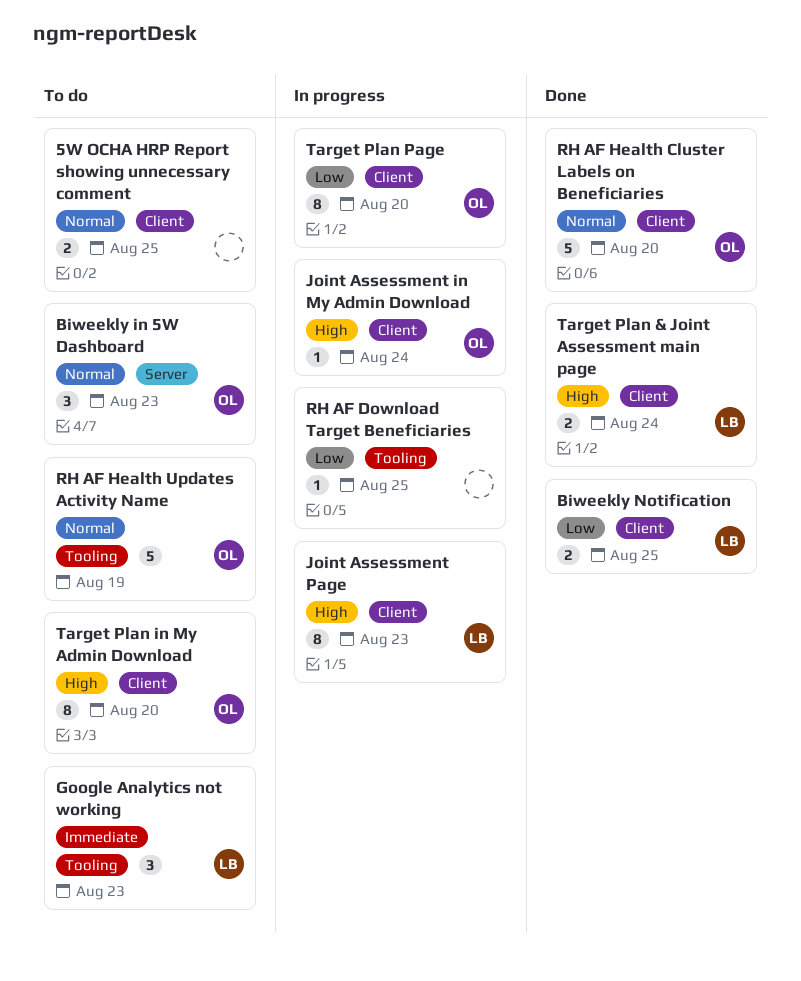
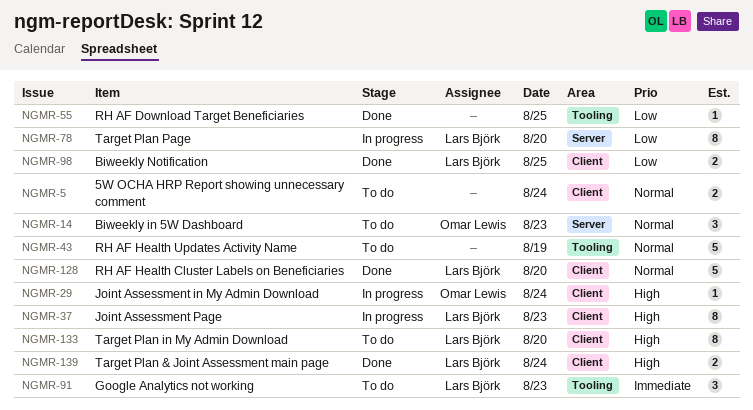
5W OCHA HRP Report showing unnecessary comment, day: Aug 25 -> Aug 24
RH AF Download Target Beneficiaries, status: In progress -> Done
RH AF Health Cluster Labels on Beneficiaries, owner: Omar Lewis -> Lars Björk
RH AF Health Updates Activity Name, owner: Omar Lewis -> none
Target Plan in My Admin Download, owner: Omar Lewis -> Lars Björk
Target Plan Page, owner: Omar Lewis -> Lars Björk
Target Plan Page, label: Client -> Server

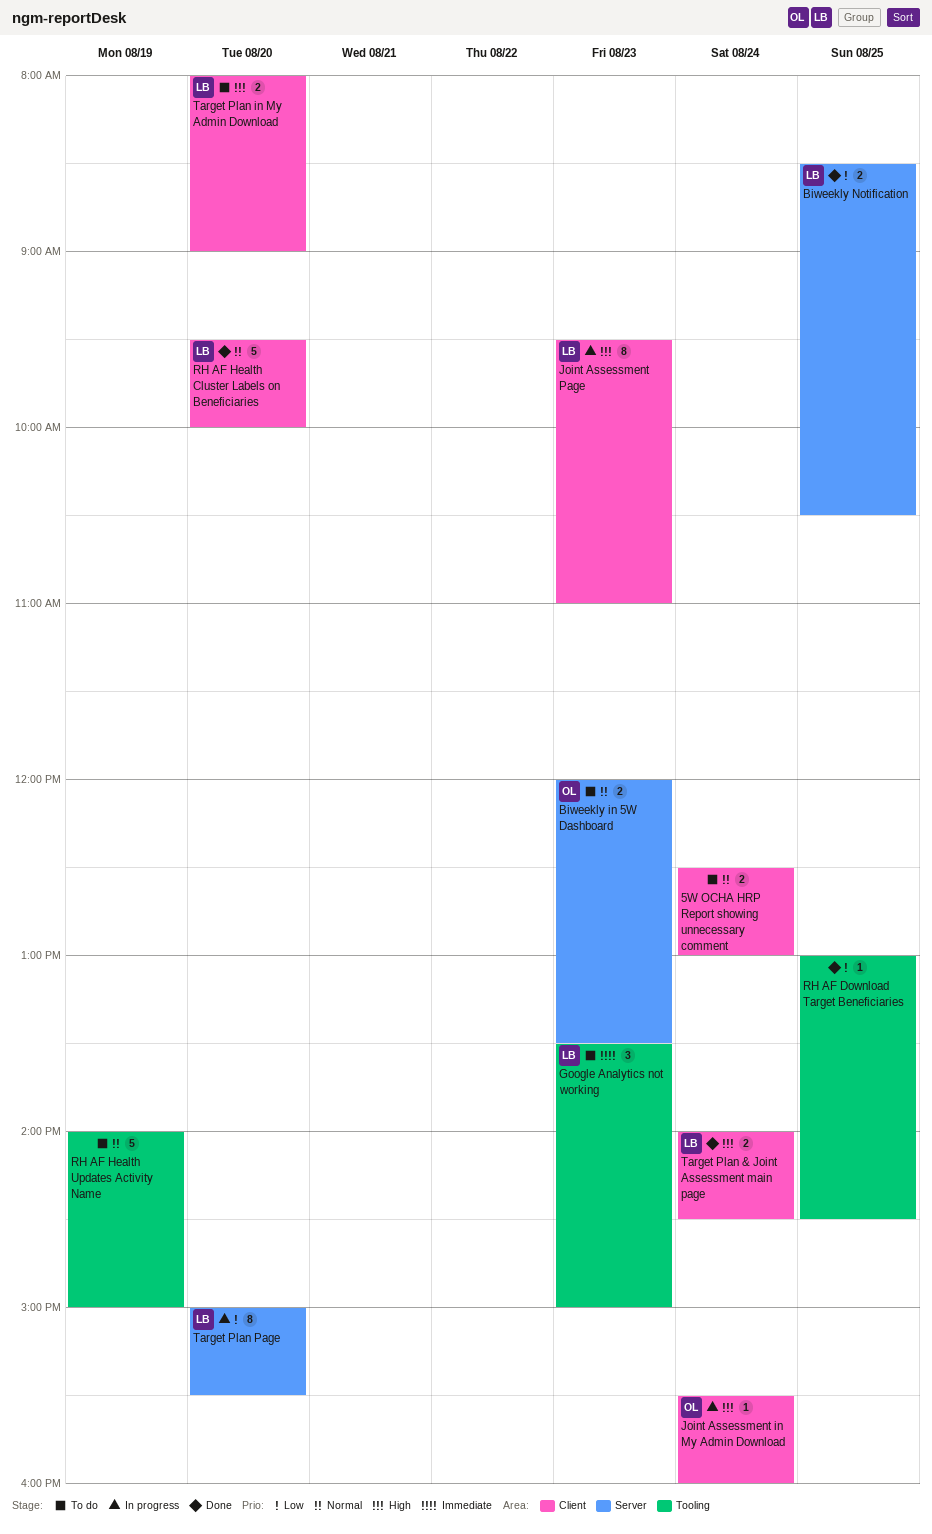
Biweekly in 5W Dashboard, estimate: 3 -> 2
Biweekly Notification, label: Client -> Server
Target Plan in My Admin Download, estimate: 8 -> 2

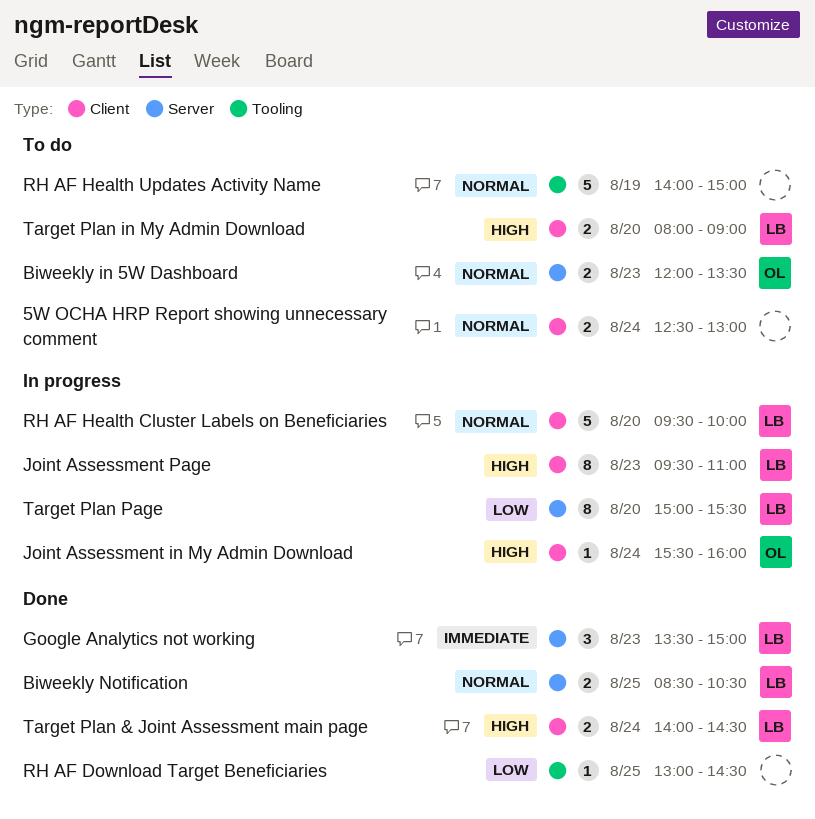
Biweekly Notification, priority: Low -> Normal
Google Analytics not working, status: To do -> Done
Google Analytics not working, label: Tooling -> Server
RH AF Health Cluster Labels on Beneficiaries, status: Done -> In progress

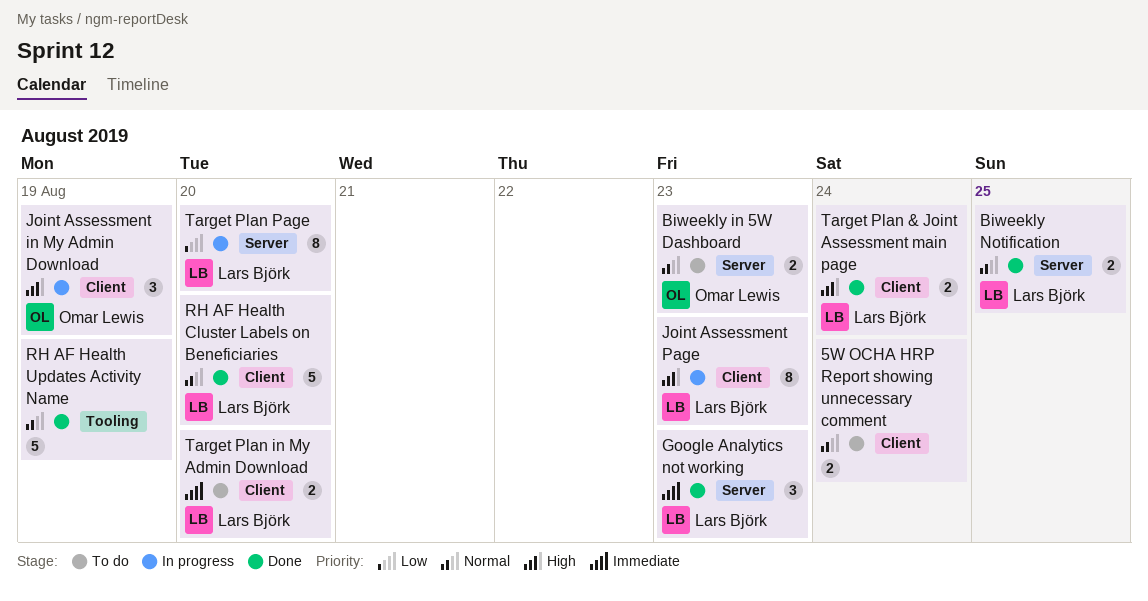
Joint Assessment in My Admin Download, estimate: 1 -> 3
Joint Assessment in My Admin Download, day: Aug 24 -> Aug 19
RH AF Download Target Beneficiaries: present -> none
RH AF Health Cluster Labels on Beneficiaries, status: In progress -> Done
RH AF Health Updates Activity Name, status: To do -> Done
Target Plan in My Admin Download, priority: High -> Immediate

